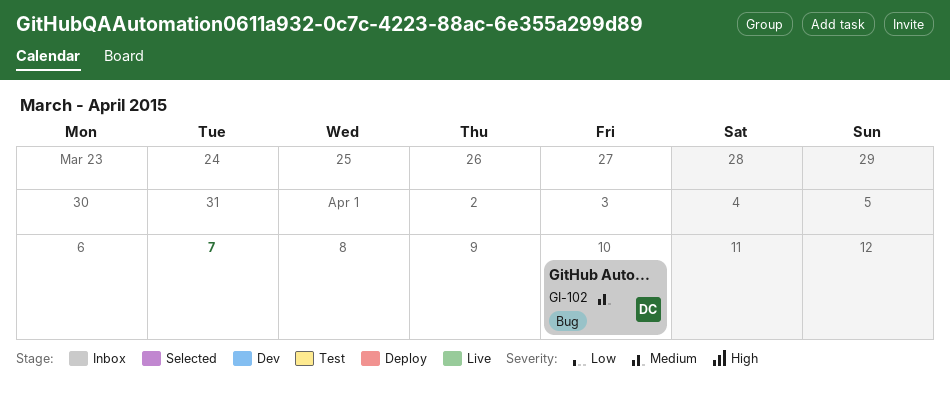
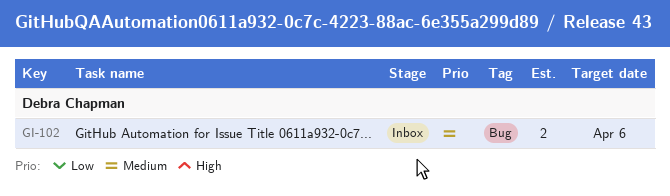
GI-102, due: Apr 10 -> Apr 6

